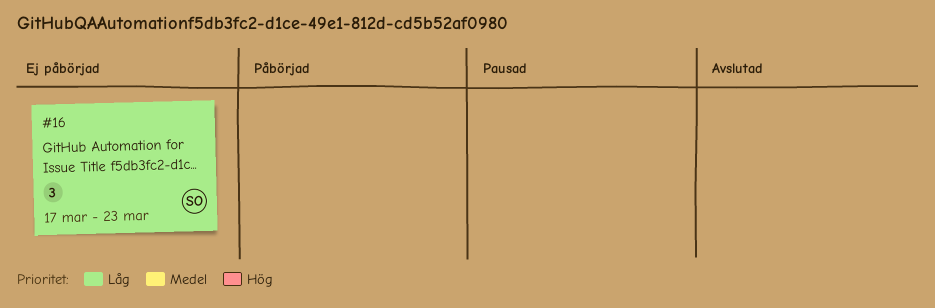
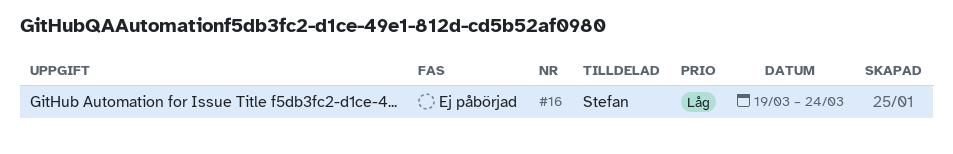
#16, start: Mar 17 -> Mar 19
#16, due: Mar 23 -> Mar 24

